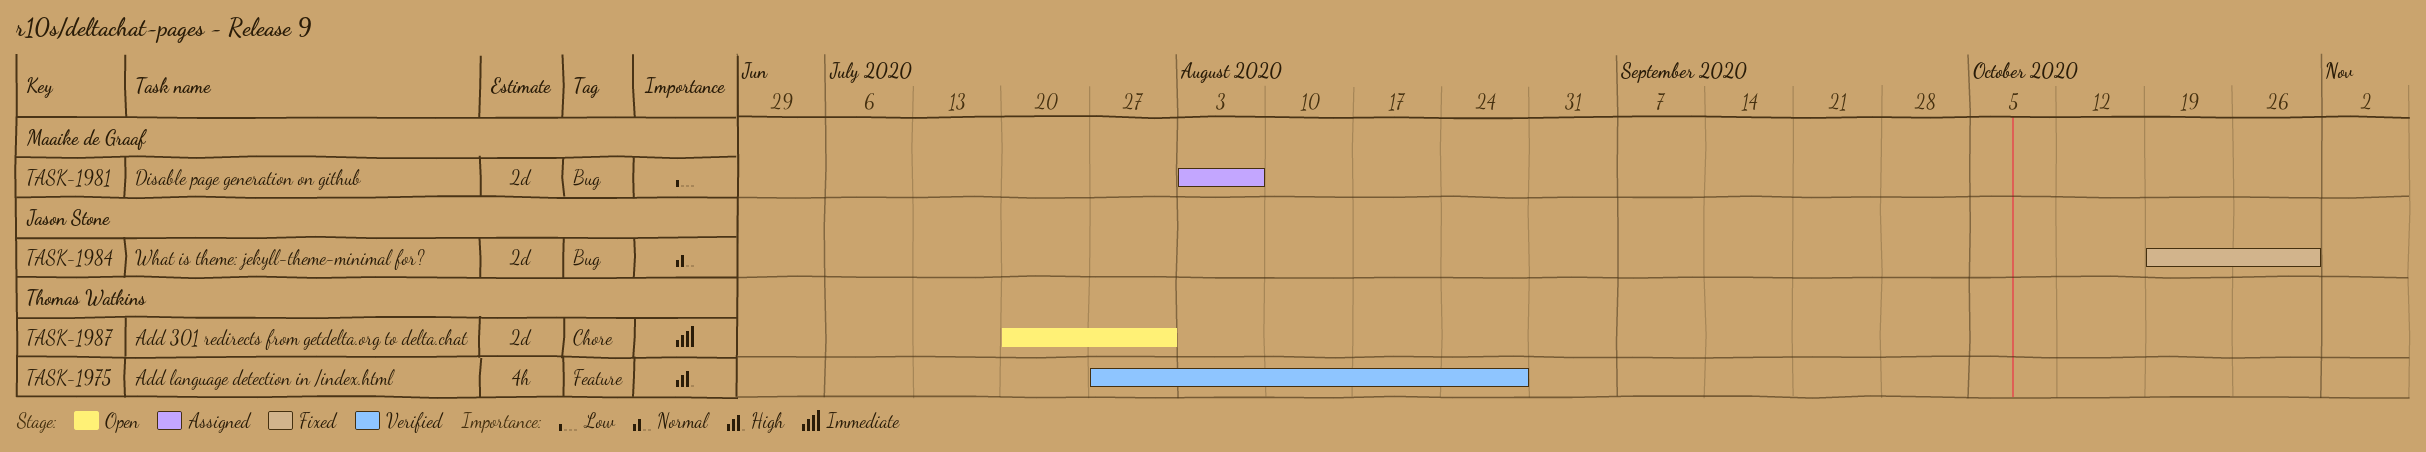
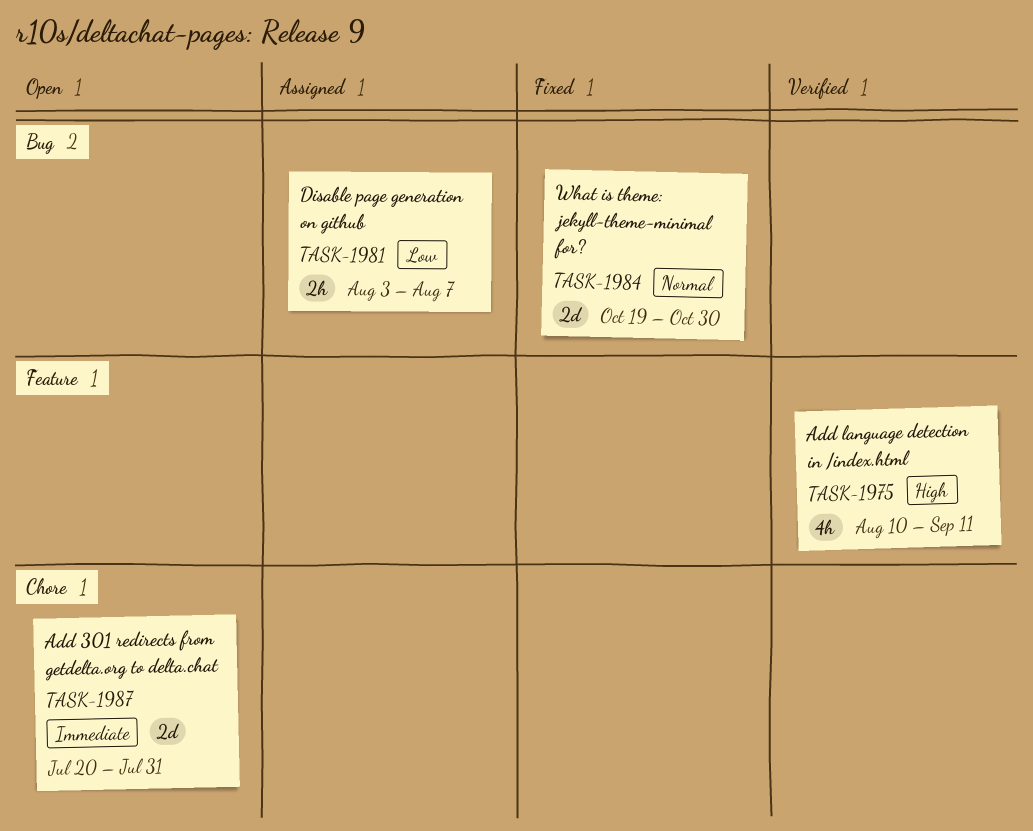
TASK-1975, start: Jul 27 -> Aug 10
TASK-1975, due: Aug 28 -> Sep 11
TASK-1981, estimate: 2d -> 2h

